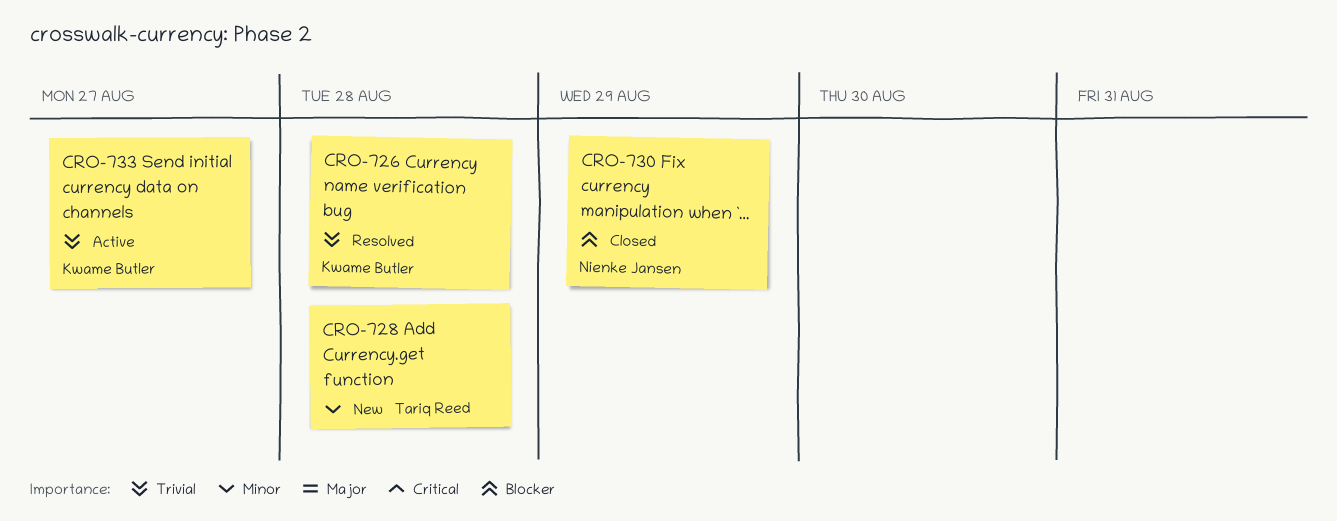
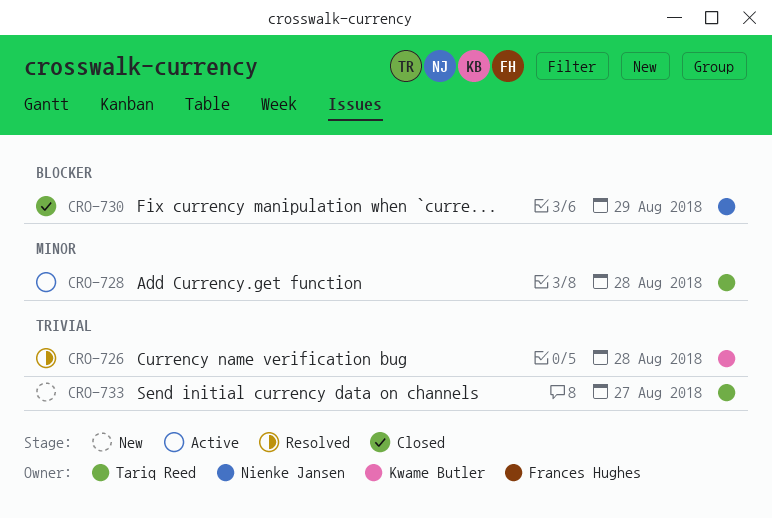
CRO-728, status: New -> Active
CRO-733, status: Active -> New
CRO-733, owner: Kwame Butler -> Tariq Reed

